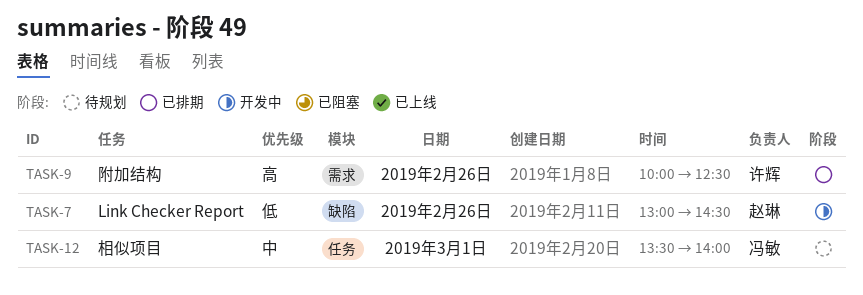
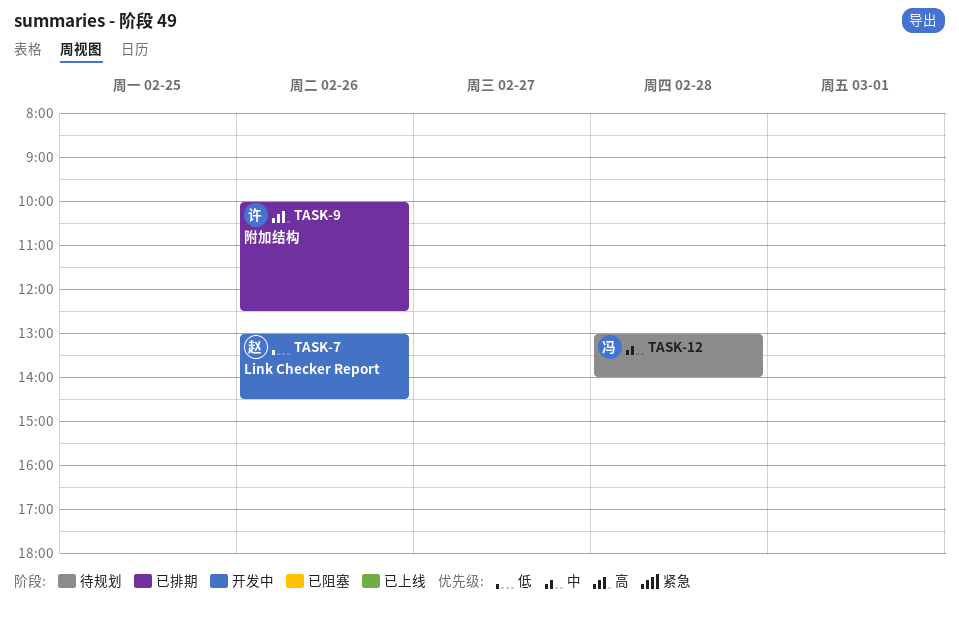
TASK-12, day: Mar 1 -> Feb 28
TASK-12, begins: 13:30 -> 13:00

